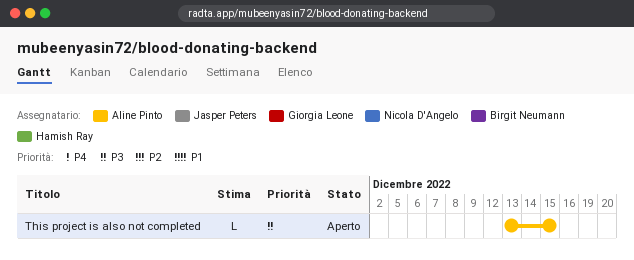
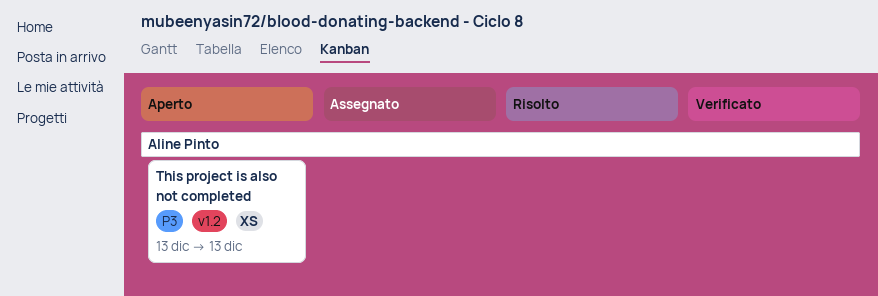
This project is also not completed, estimate: L -> XS
This project is also not completed, due: Dec 15 -> Dec 13

